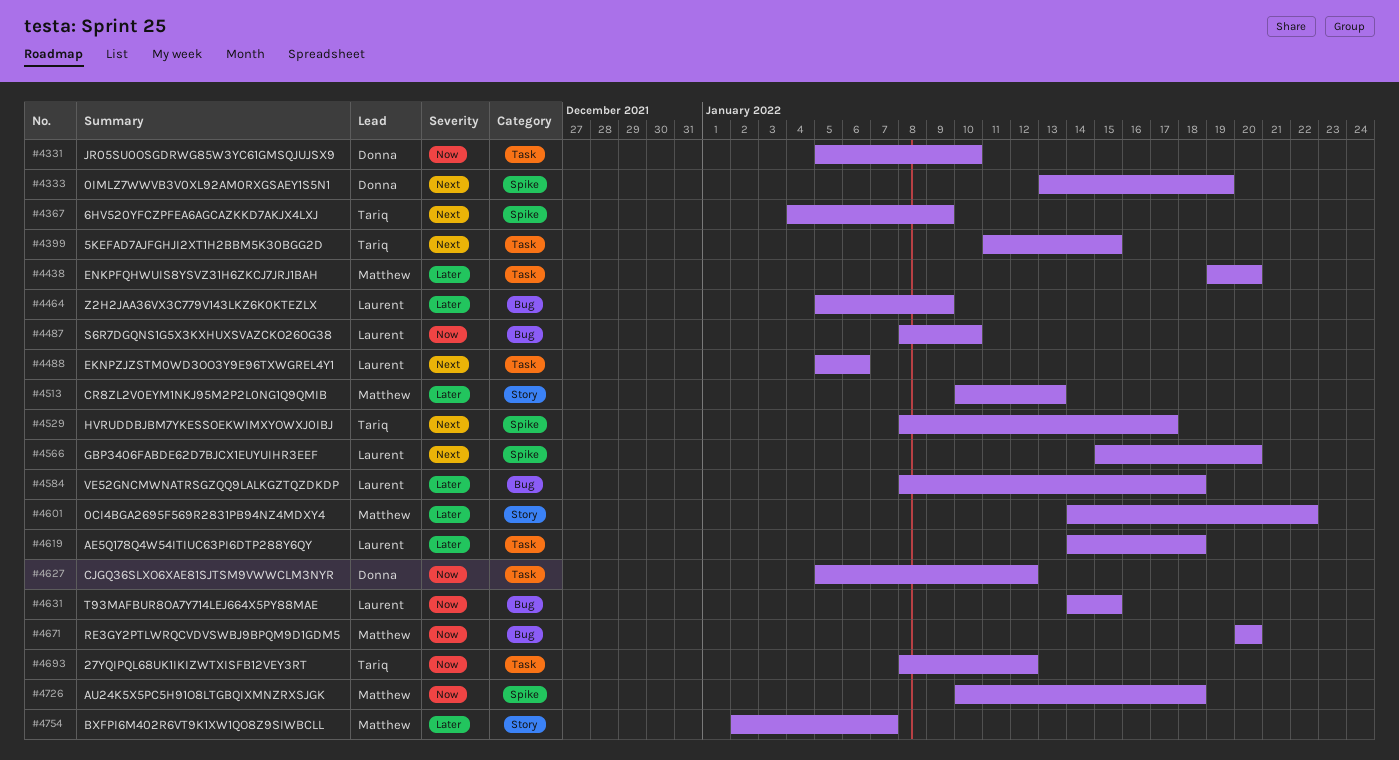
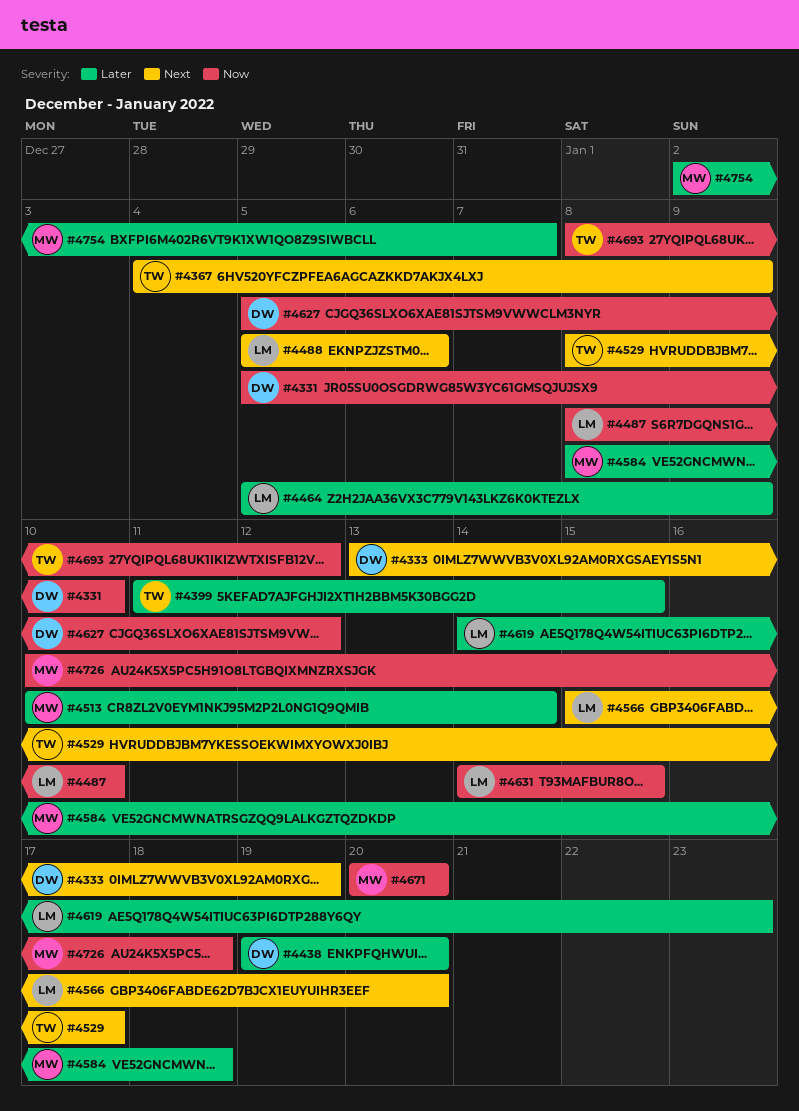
#4399, priority: Next -> Later
#4438, owner: Matthew -> Donna
#4513, due: Jan 13 -> Jan 14
#4584, owner: Laurent -> Matthew
#4601: present -> none
#4619, due: Jan 18 -> Jan 23

